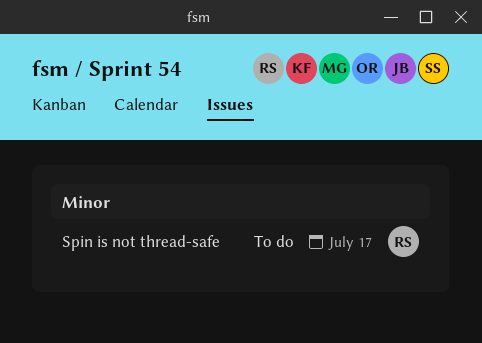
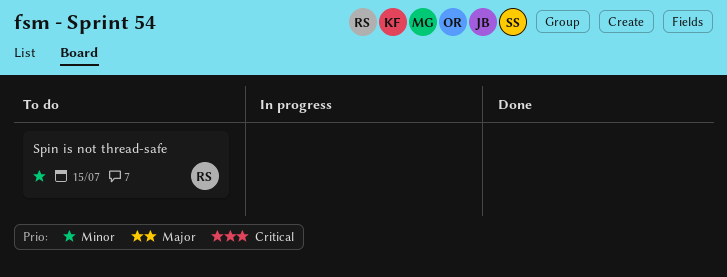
Spin is not thread-safe, due: Jul 17 -> Jul 15

